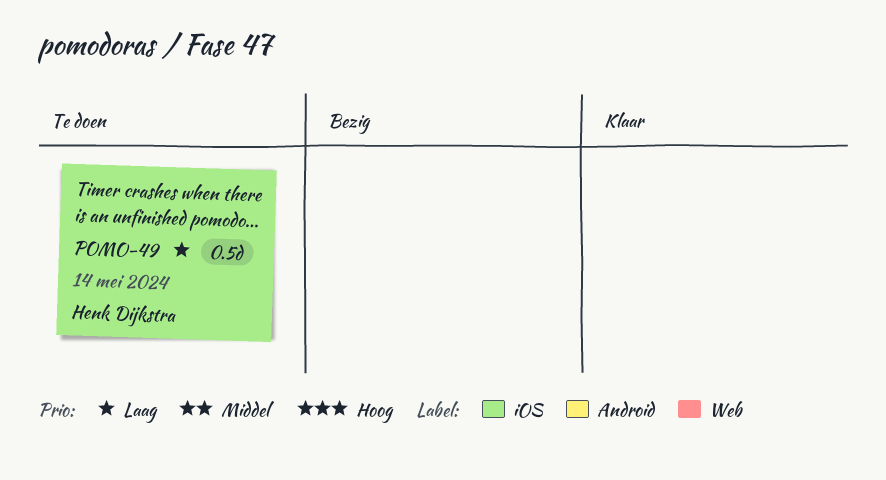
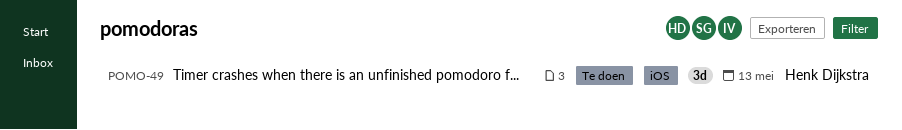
POMO-49, estimate: 0.5d -> 3d
POMO-49, due: May 14 -> May 13

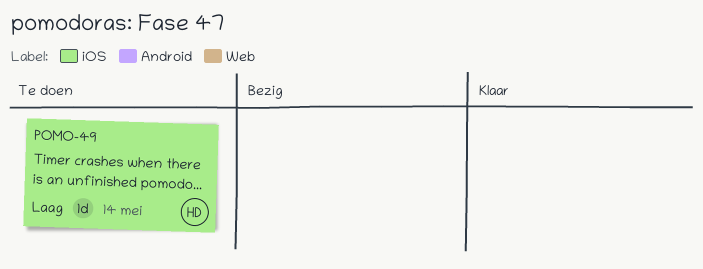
POMO-49, estimate: 3d -> 1d
POMO-49, due: May 13 -> May 14

